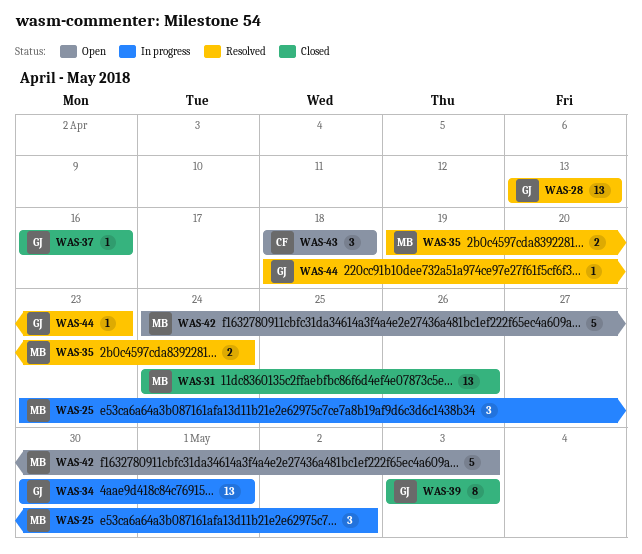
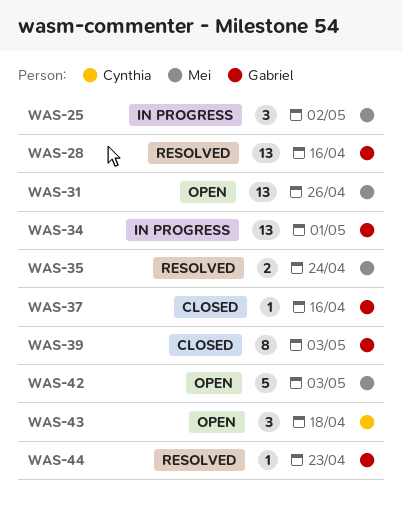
WAS-28, due: Apr 13 -> Apr 16
WAS-31, status: Closed -> Open

